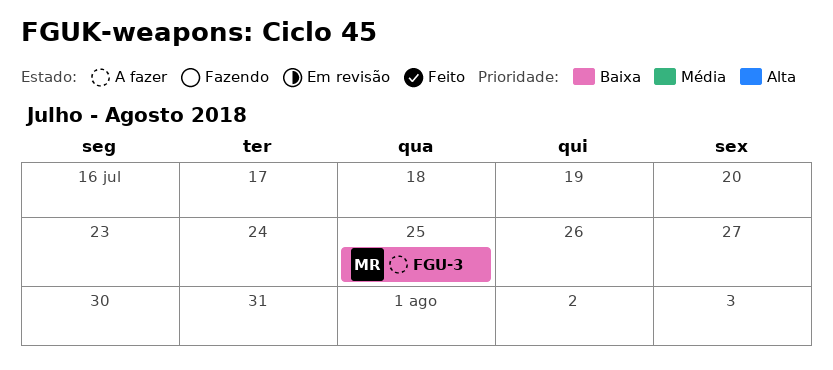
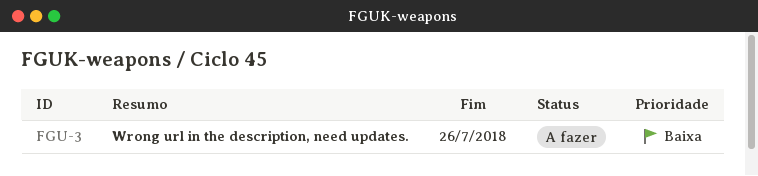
FGU-3, due: Jul 25 -> Jul 26

